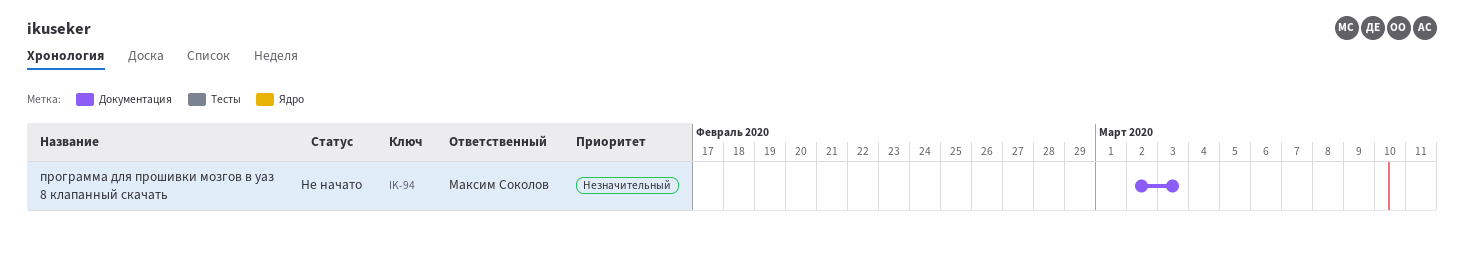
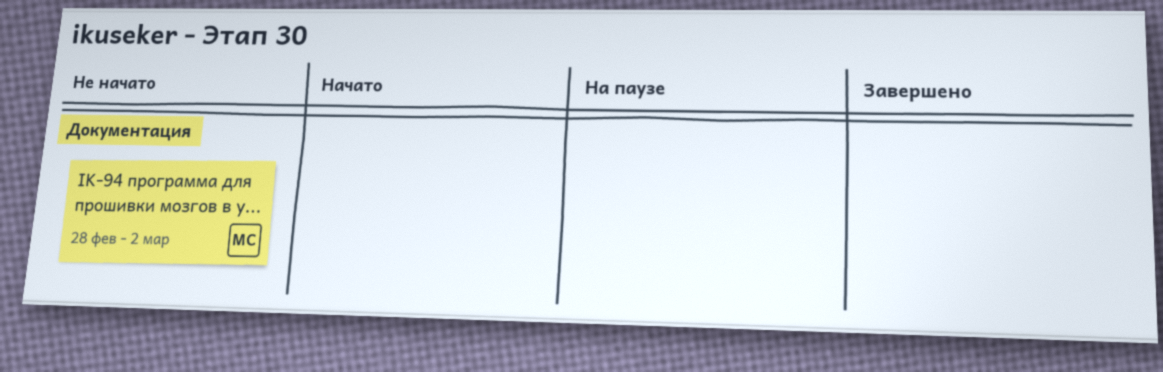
IK-94, start: Mar 2 -> Feb 28
IK-94, due: Mar 3 -> Mar 2

